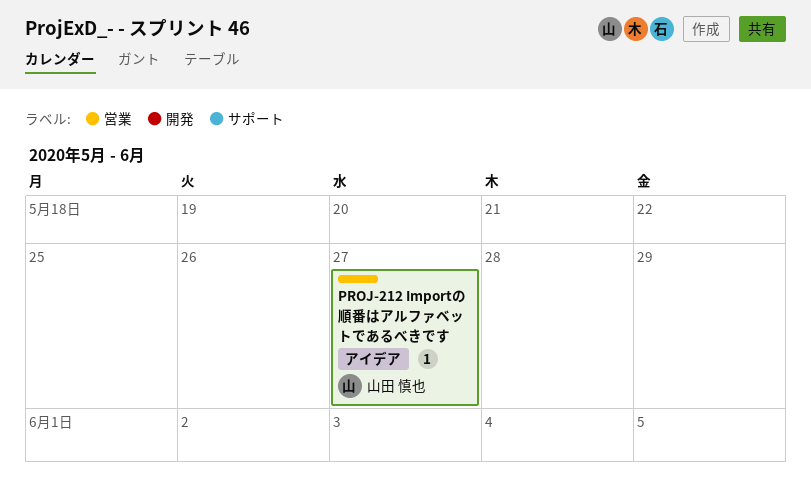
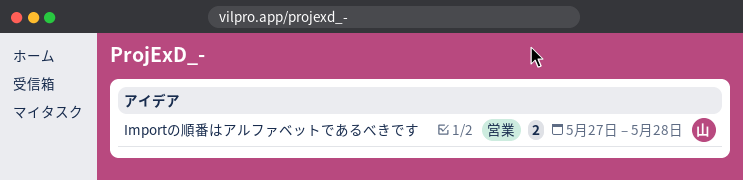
Importの順番はアルファベットであるべきです, estimate: 1 -> 2
Importの順番はアルファベットであるべきです, due: May 27 -> May 28

